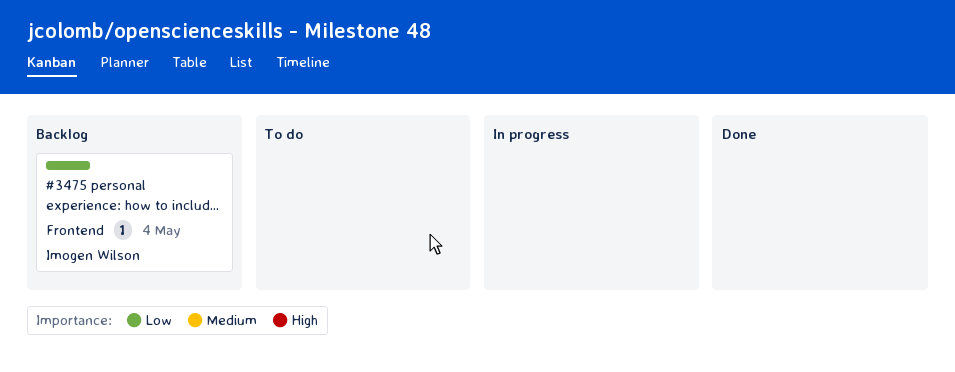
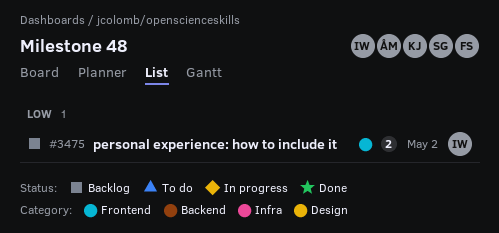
#3475, estimate: 1 -> 2
#3475, due: May 4 -> May 2

